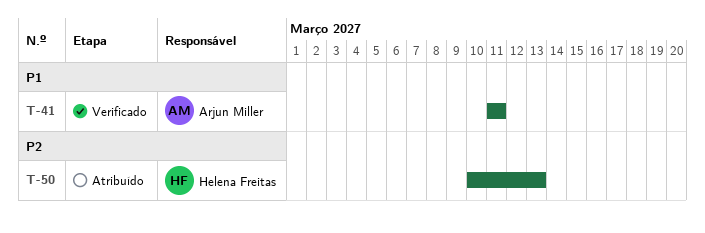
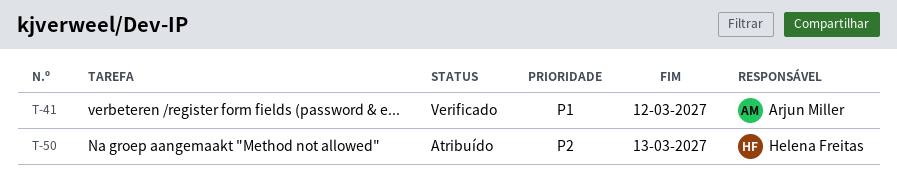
T-41, due: Mar 11 -> Mar 12

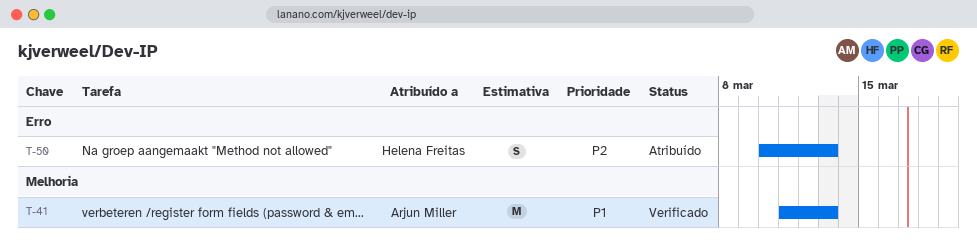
T-41, due: Mar 12 -> Mar 13

